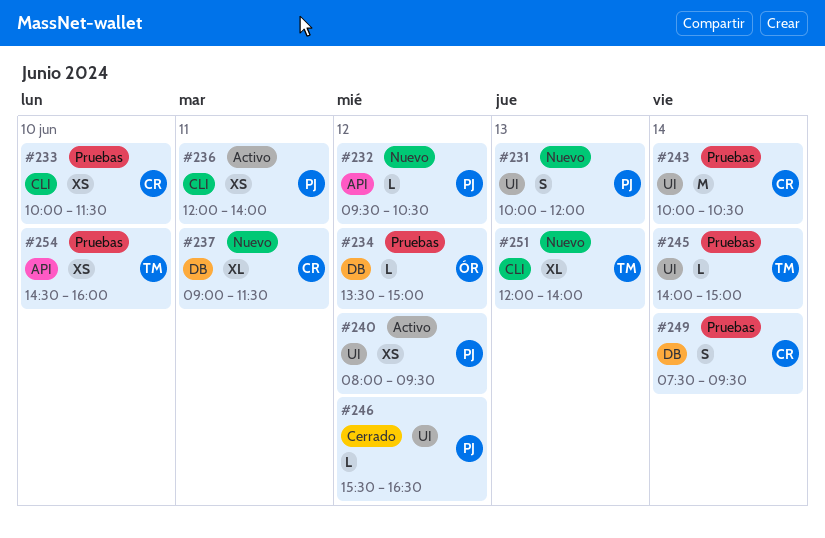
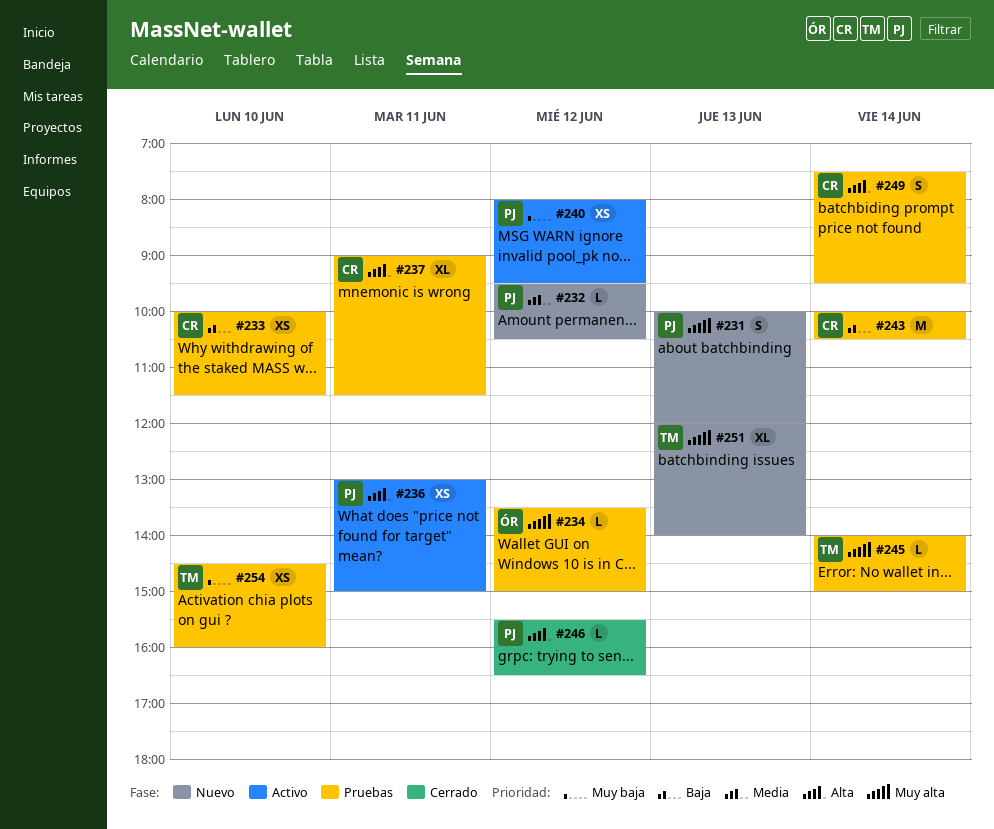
#236, begins: 12:00 -> 13:00
#236, ends: 14:00 -> 15:00
#237, status: Nuevo -> Pruebas

